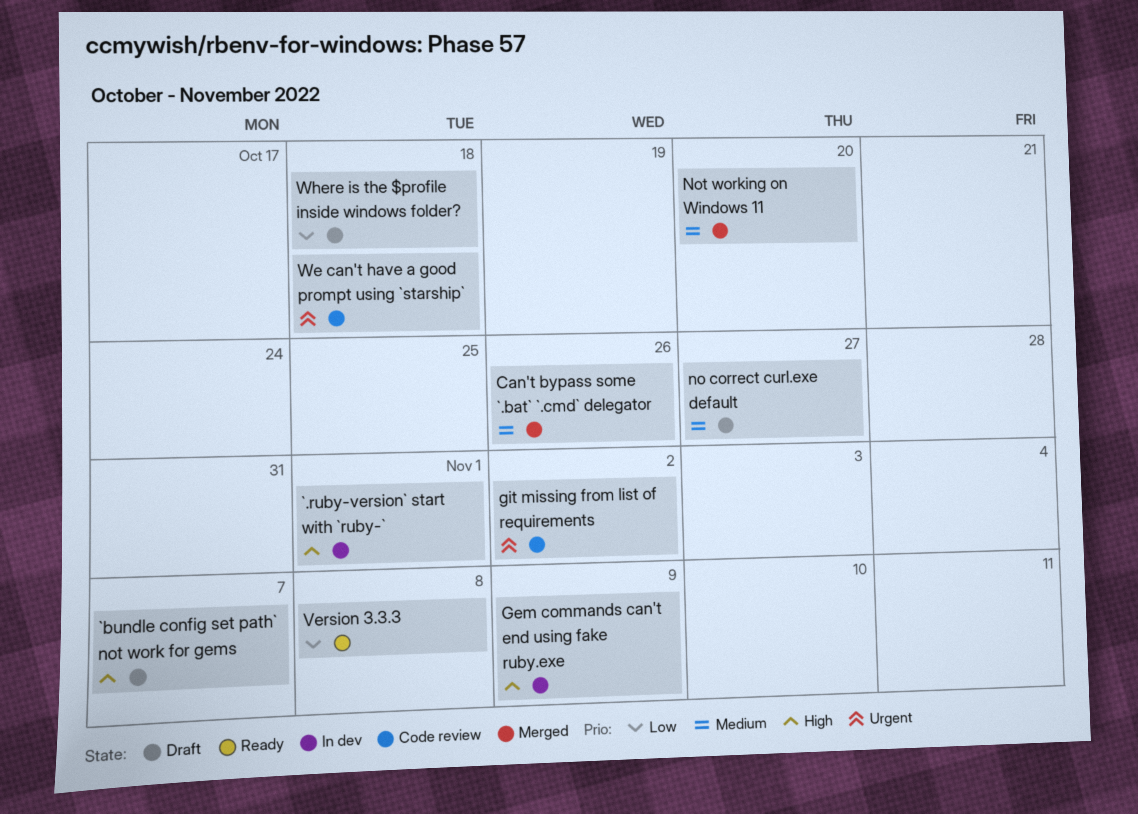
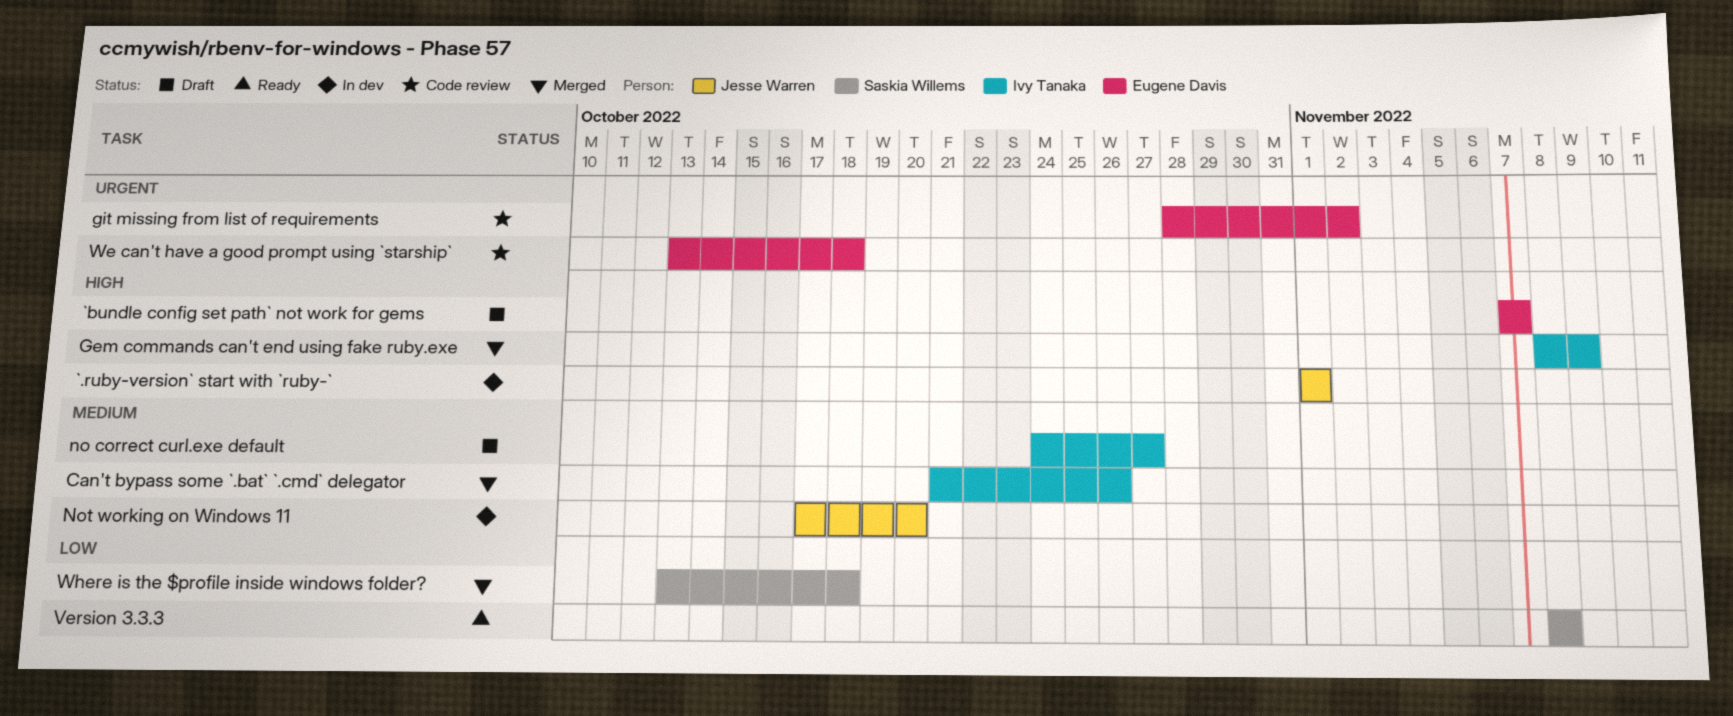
Gem commands can't end using fake ruby.exe, status: In dev -> Merged
Not working on Windows 11, status: Merged -> In dev
Where is the $profile inside windows folder?, status: Draft -> Merged

